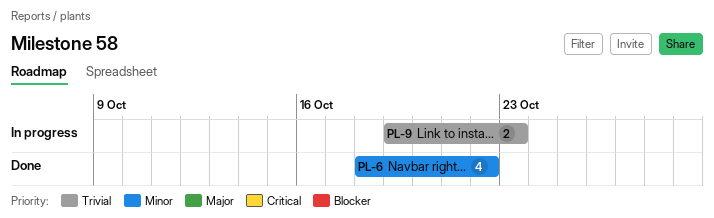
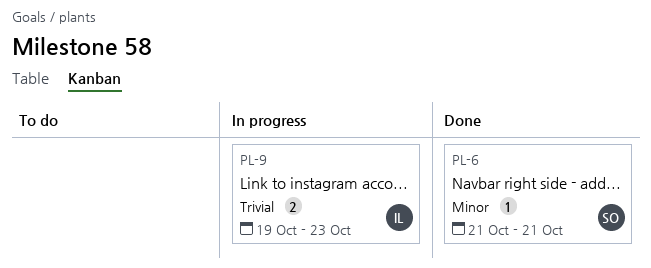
PL-6, estimate: 4 -> 1
PL-6, start: Oct 18 -> Oct 21
PL-6, due: Oct 22 -> Oct 21

